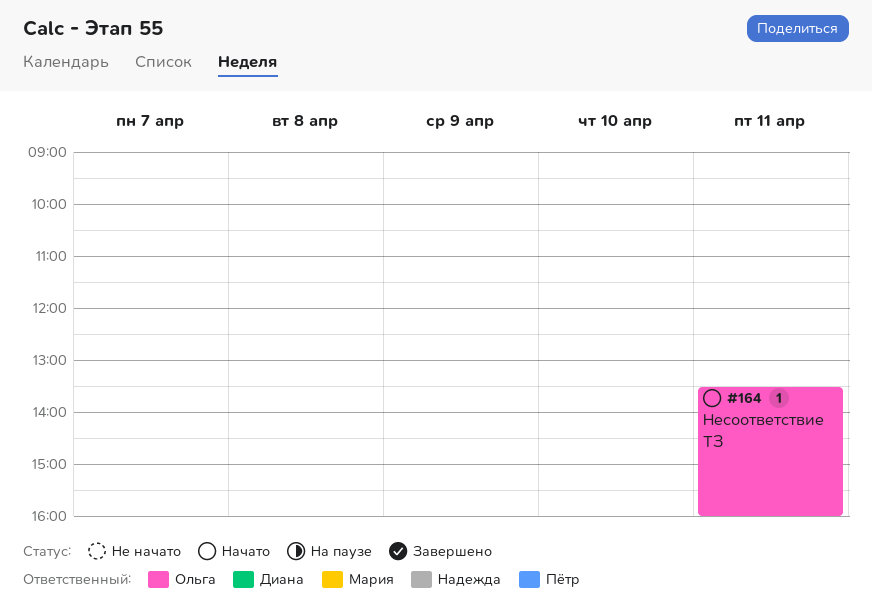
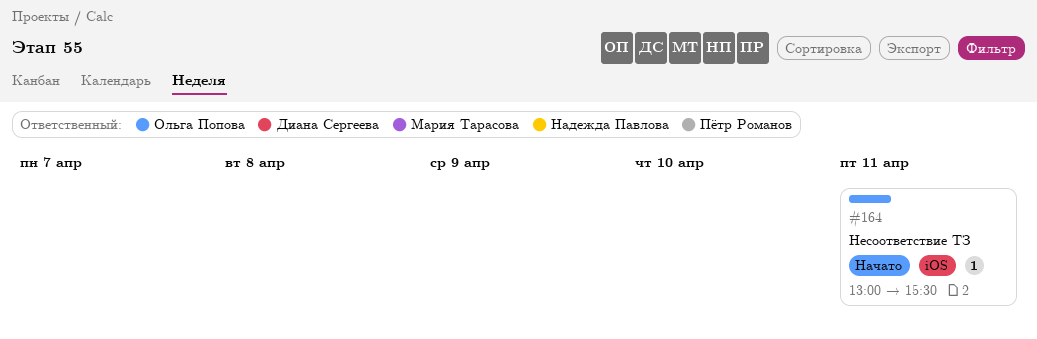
#164, begins: 13:30 -> 13:00
#164, ends: 16:00 -> 15:30

